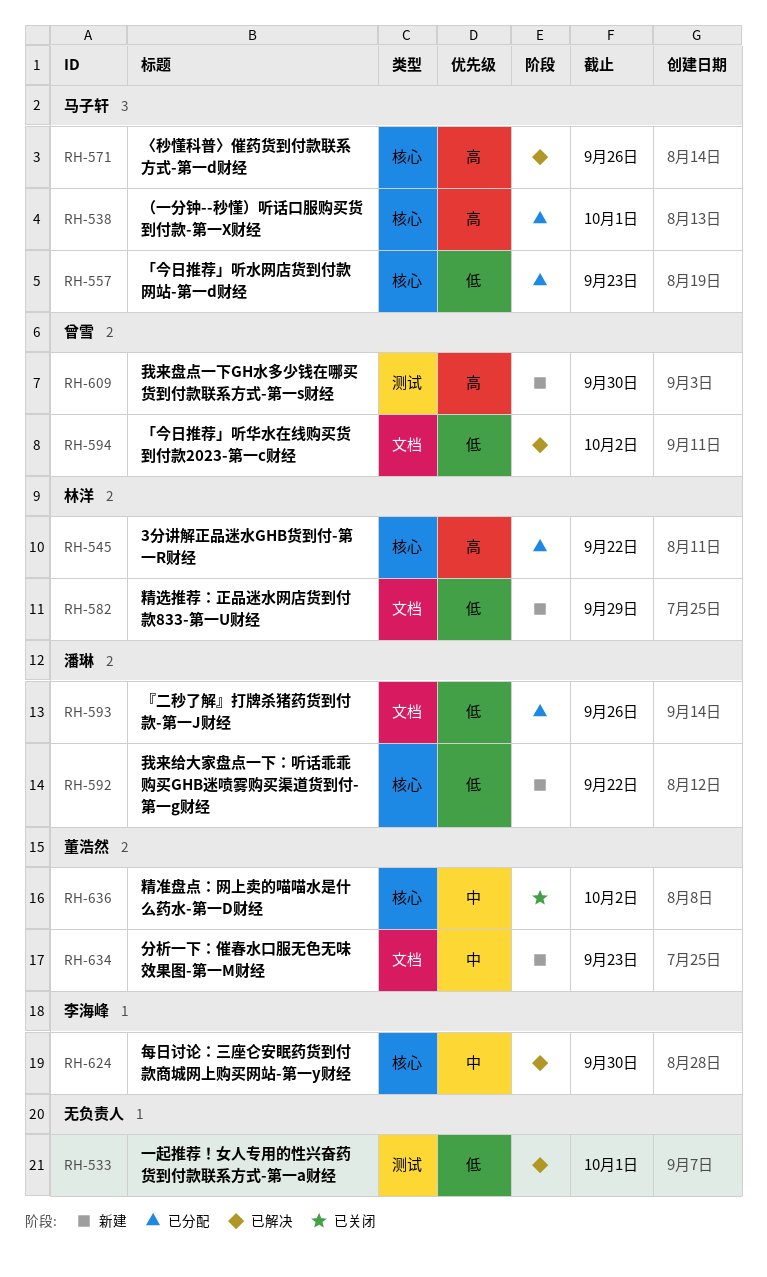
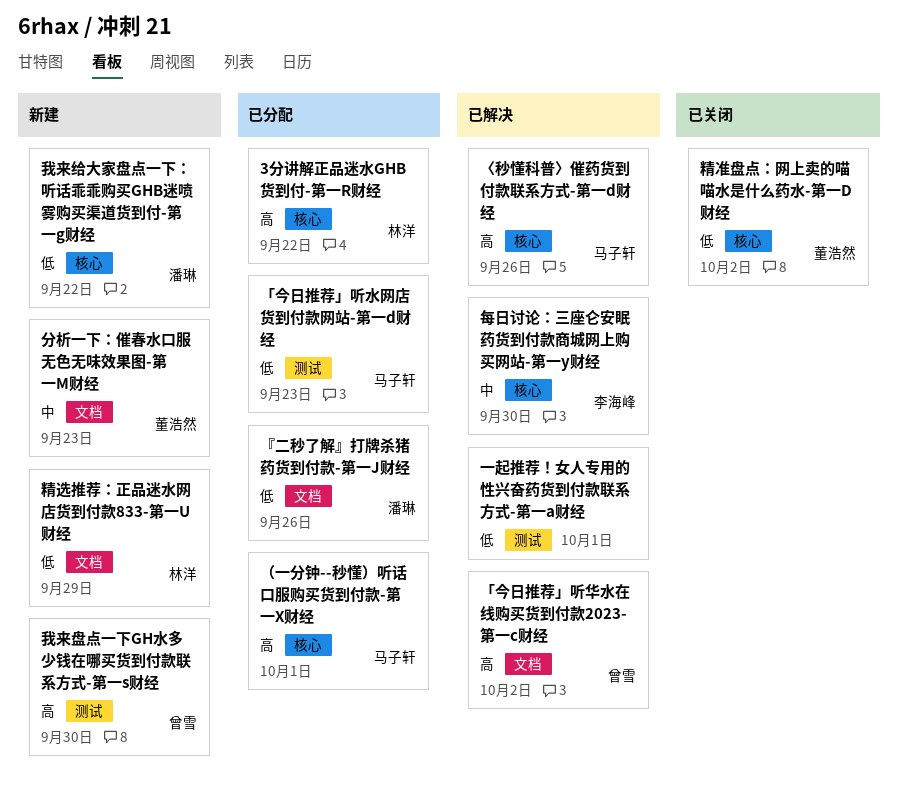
「今日推荐」听华水在线购买货到付款2023-第一c财经, priority: 低 -> 高
「今日推荐」听水网店货到付款网站-第一d财经, label: 核心 -> 测试
精准盘点：网上卖的喵喵水是什么药水-第一D财经, priority: 中 -> 低

